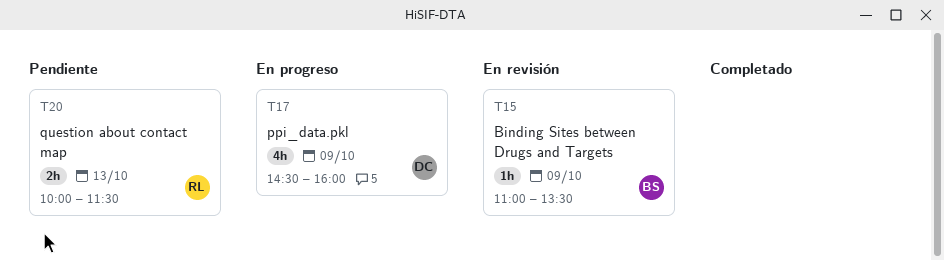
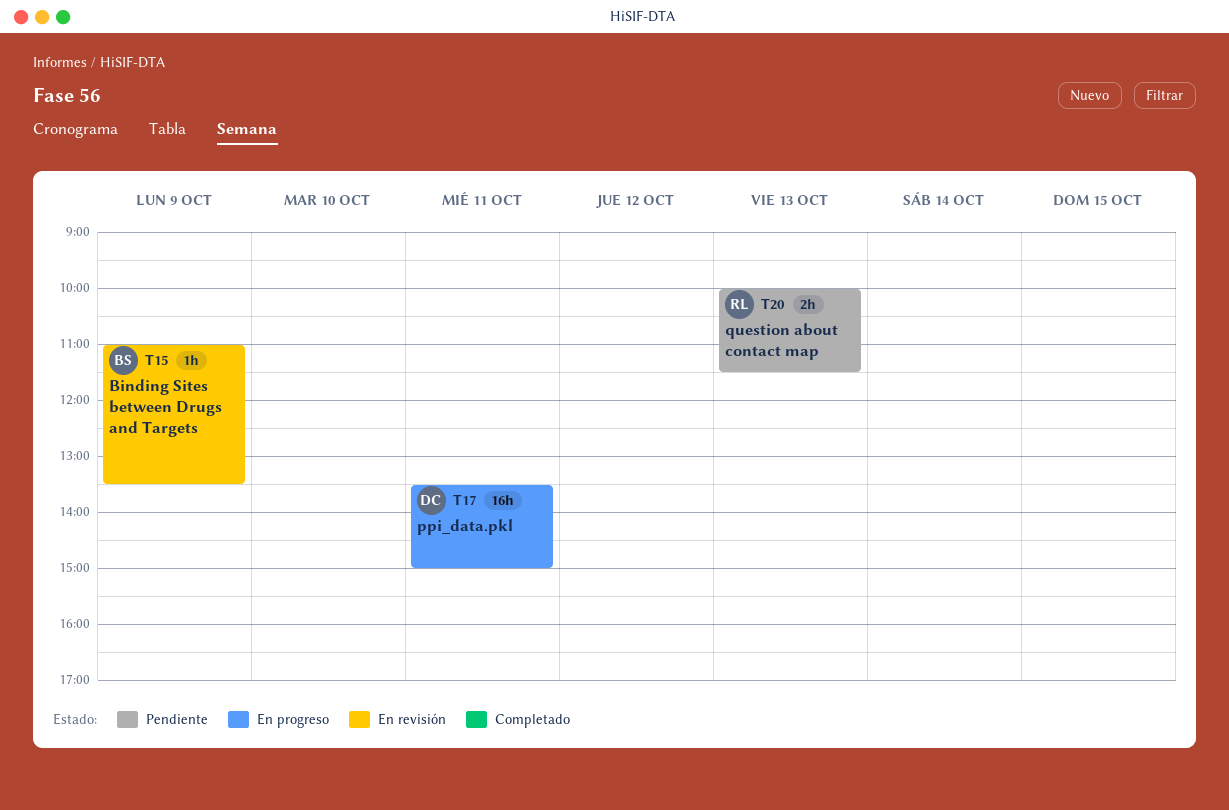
T17, estimate: 4h -> 16h
T17, day: Oct 9 -> Oct 11
T17, begins: 14:30 -> 13:30
T17, ends: 16:00 -> 15:00

